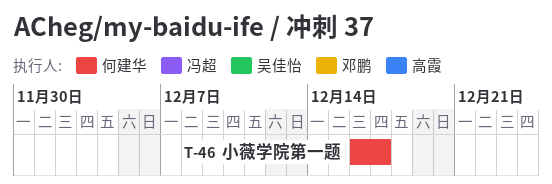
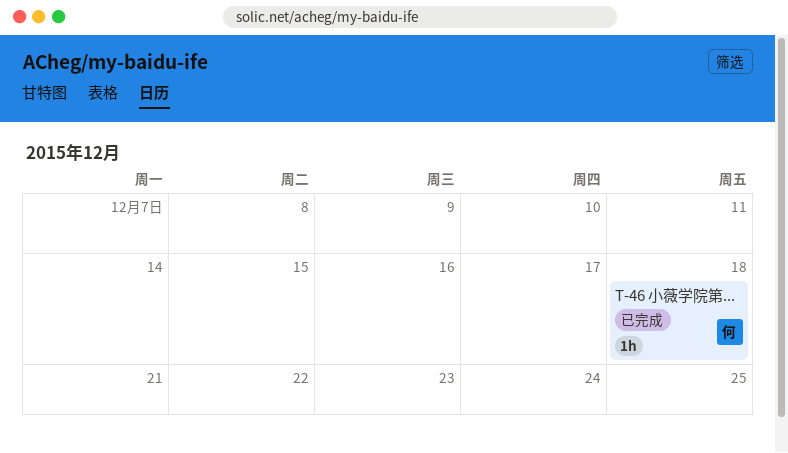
T-46, due: Dec 17 -> Dec 18

